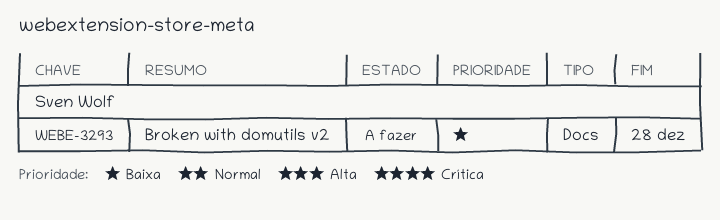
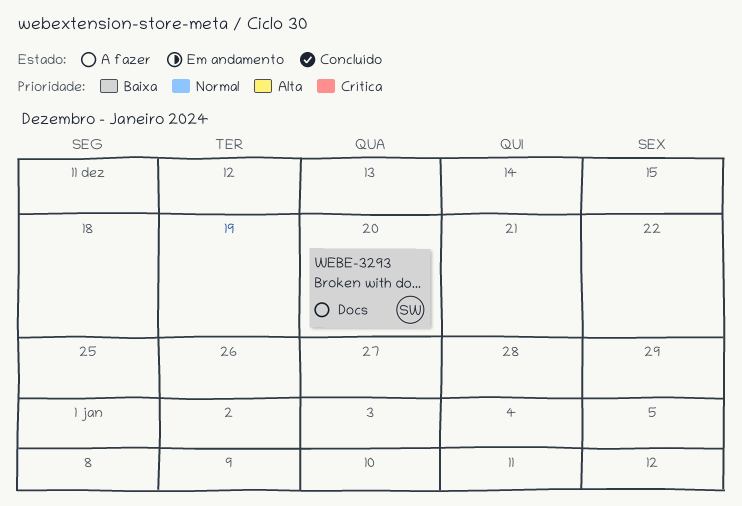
WEBE-3293, due: Dec 28 -> Dec 20

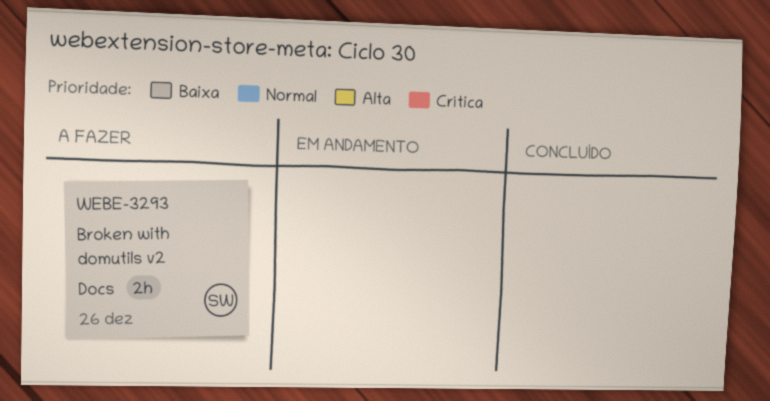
WEBE-3293, due: Dec 20 -> Dec 26

